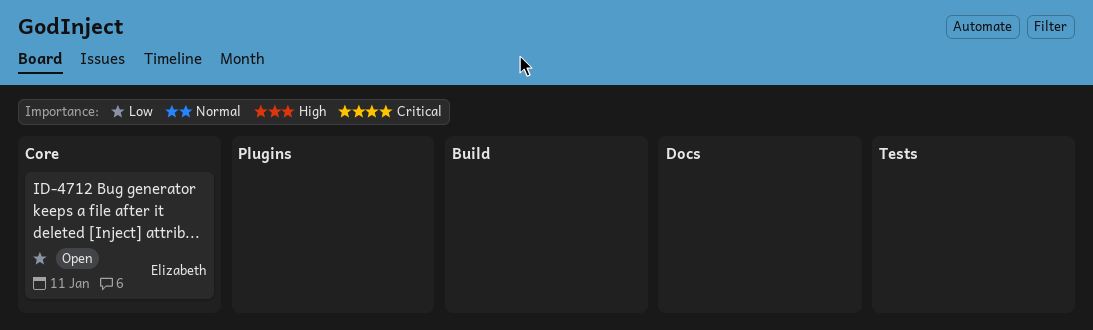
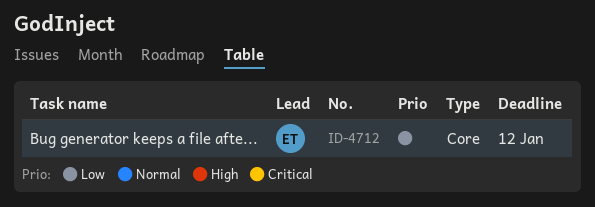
ID-4712, due: Jan 11 -> Jan 12

